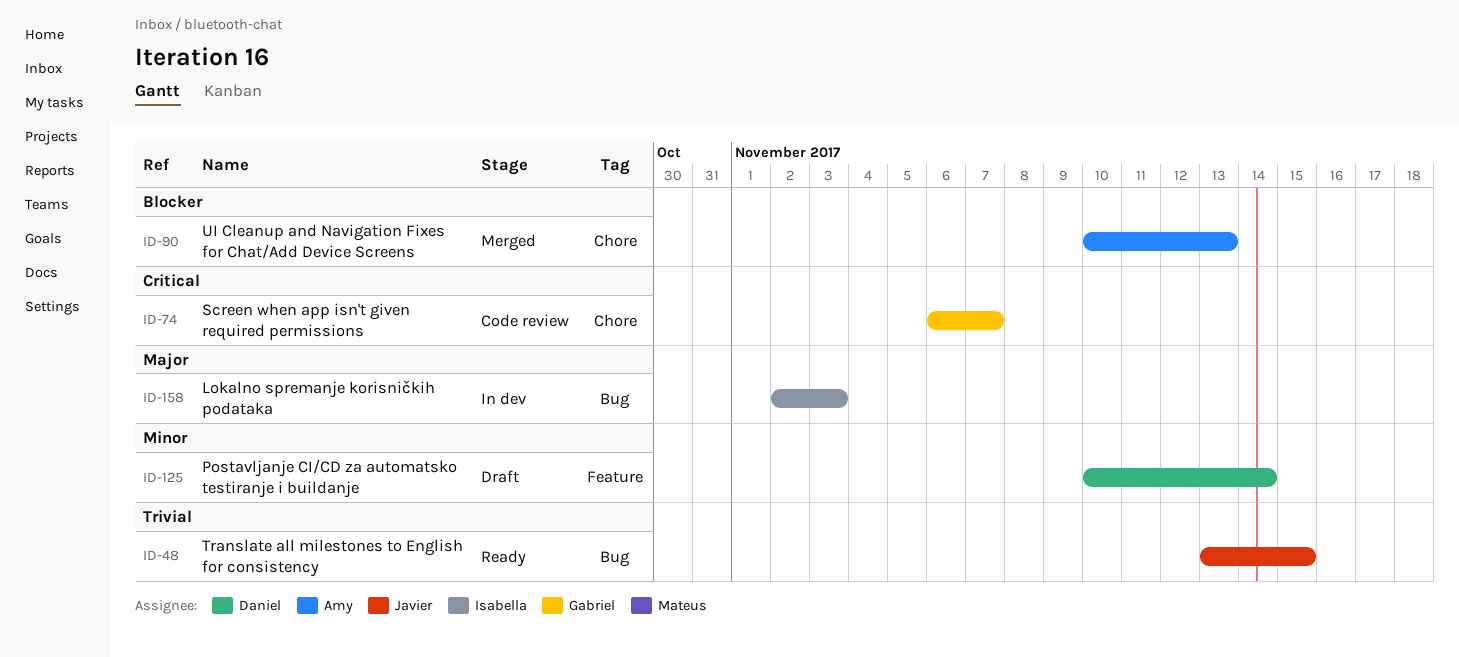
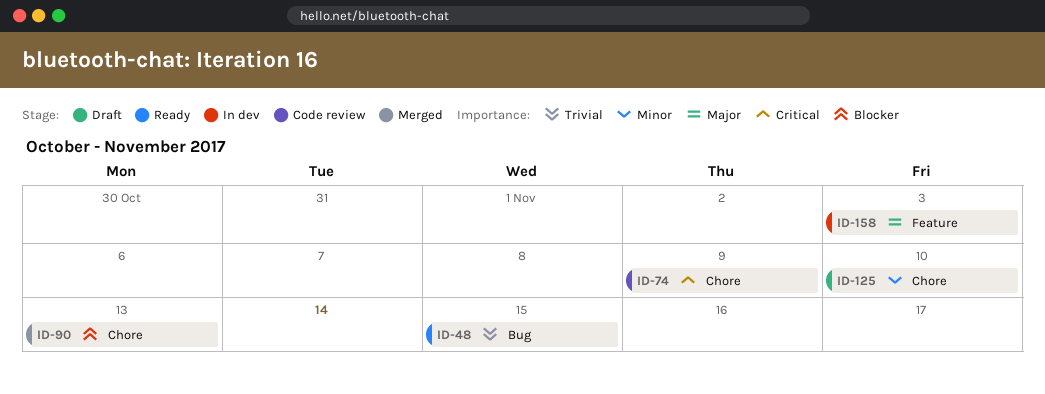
ID-74, due: Nov 7 -> Nov 9
ID-125, label: Feature -> Chore
ID-125, due: Nov 14 -> Nov 10
ID-158, label: Bug -> Feature

